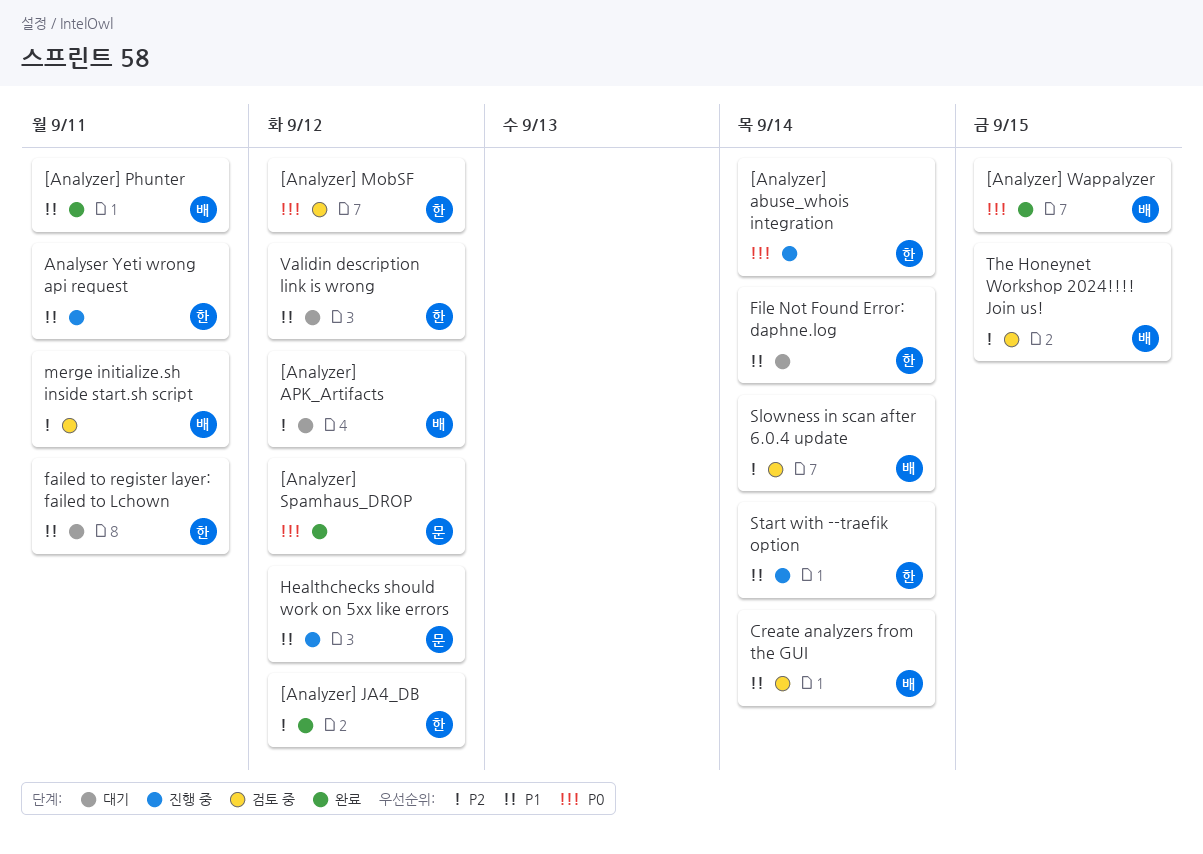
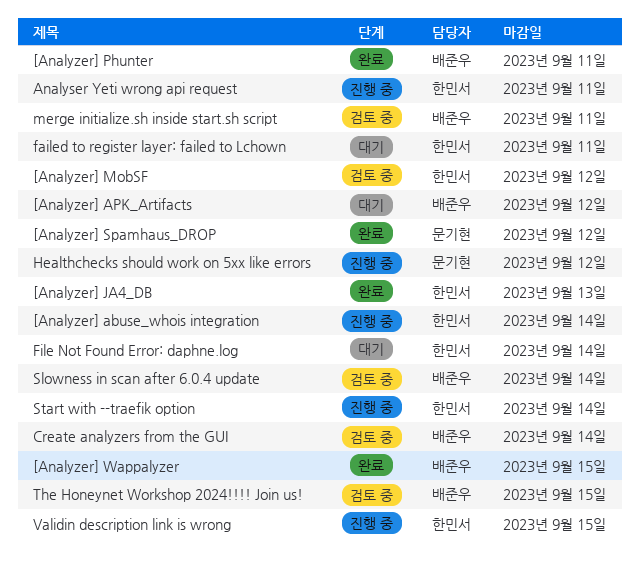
[Analyzer] JA4_DB, due: Sep 12 -> Sep 13
Validin description link is wrong, status: 대기 -> 진행 중
Validin description link is wrong, due: Sep 12 -> Sep 15

